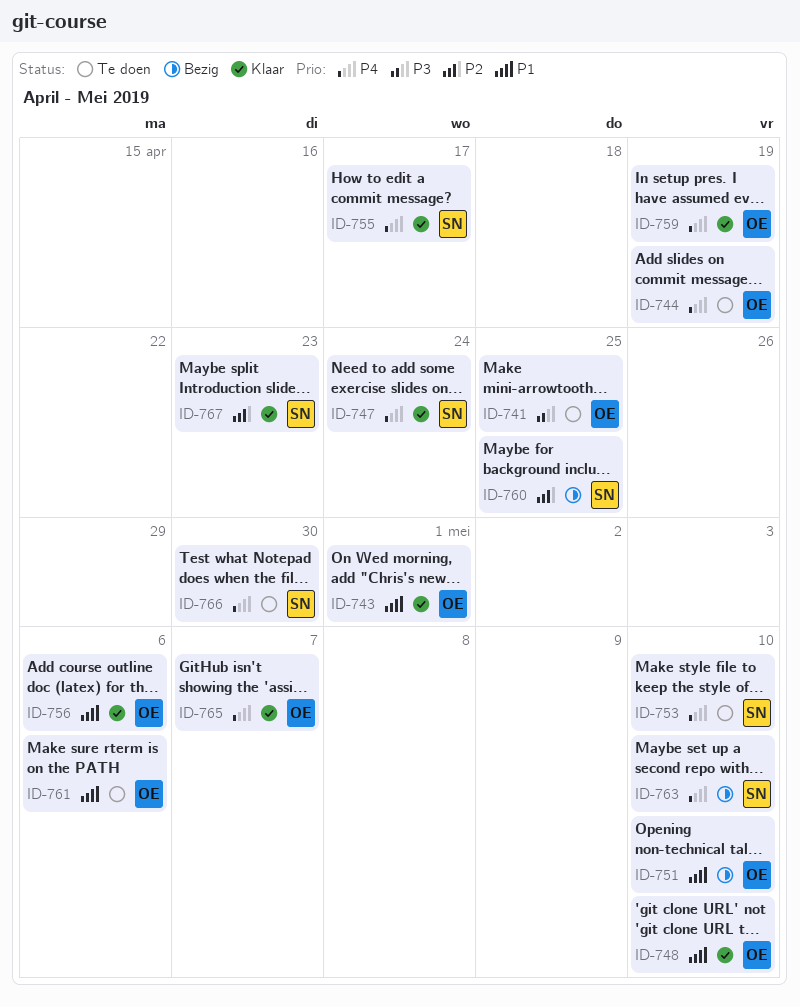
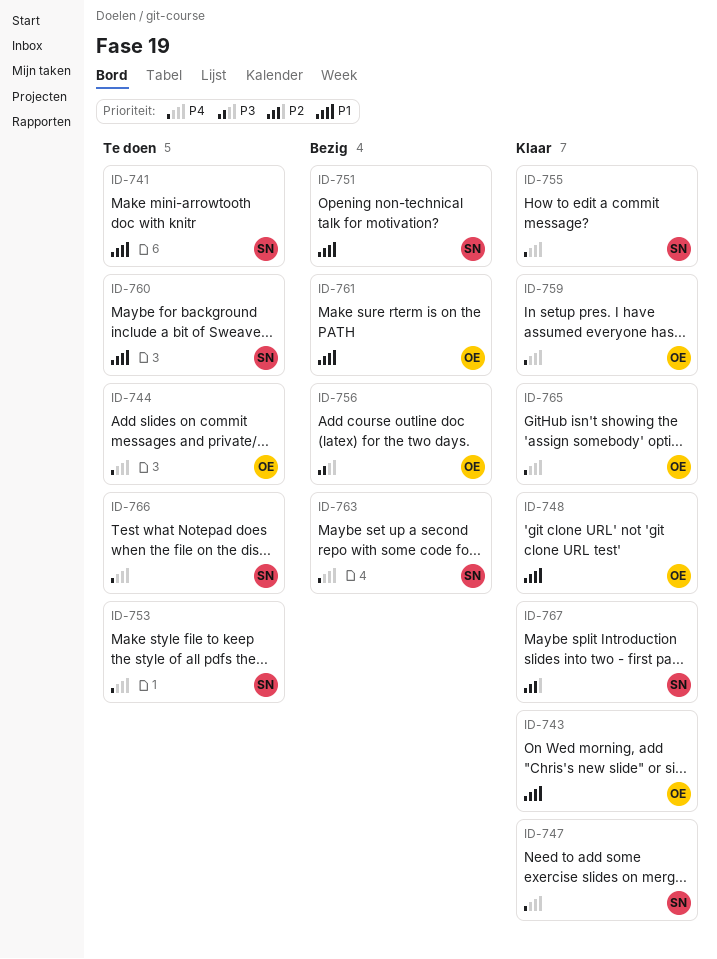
ID-741, owner: OE -> SN
ID-741, priority: P3 -> P1
ID-751, owner: OE -> SN
ID-756, status: Klaar -> Bezig
ID-756, priority: P1 -> P3
ID-760, status: Bezig -> Te doen
ID-760, priority: P2 -> P1
ID-761, status: Te doen -> Bezig

